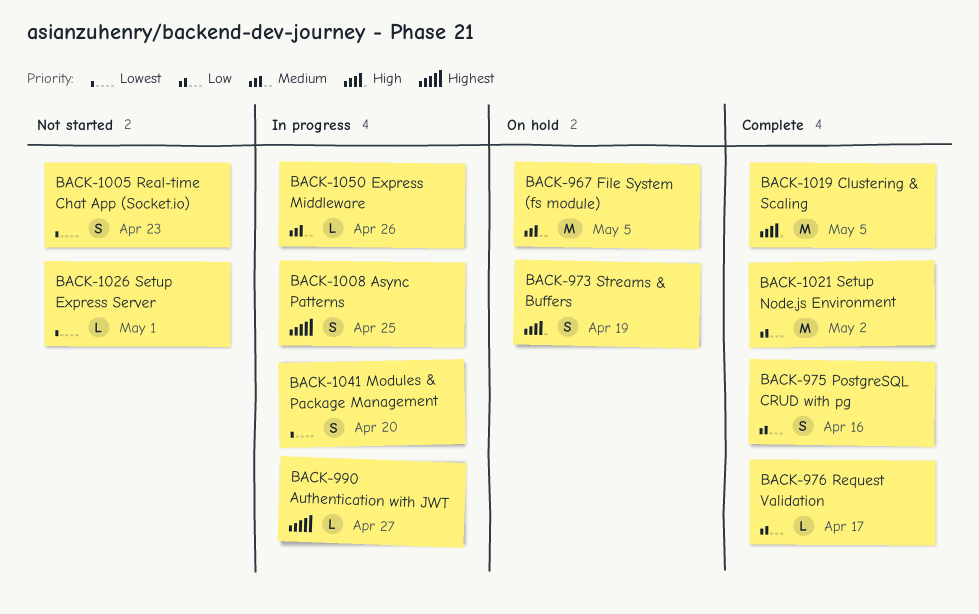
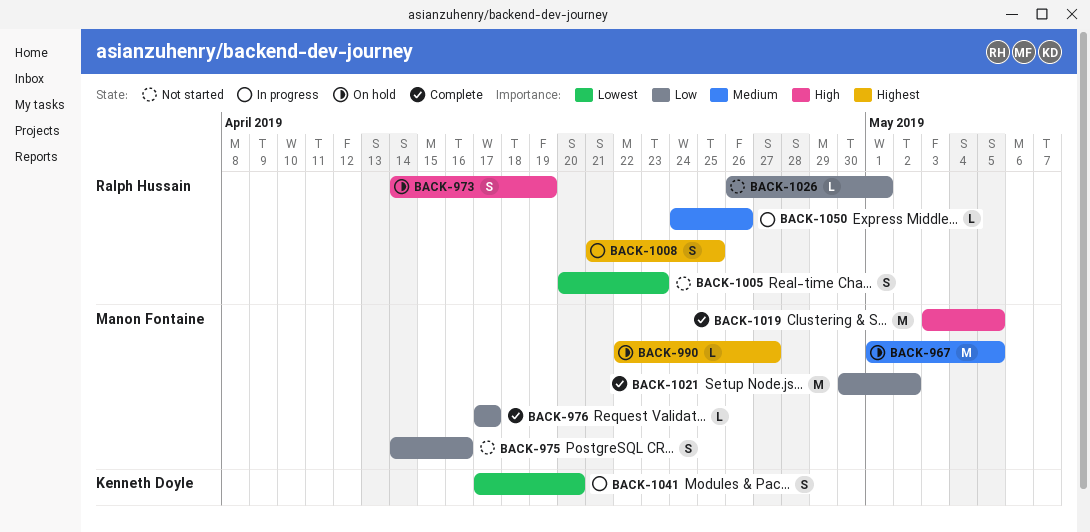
BACK-975, status: Complete -> Not started
BACK-990, status: In progress -> On hold
BACK-1026, priority: Lowest -> Low

